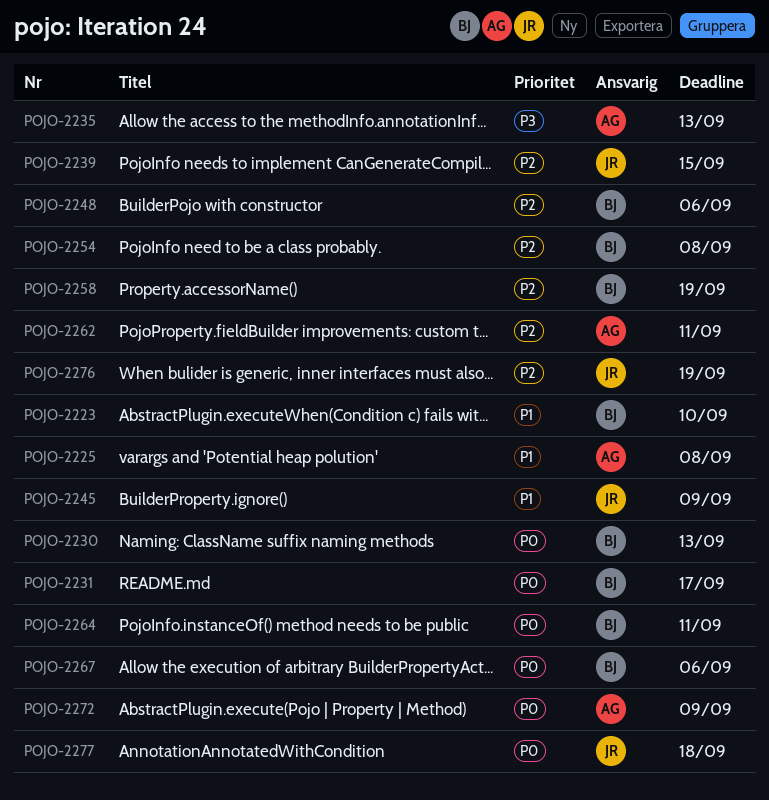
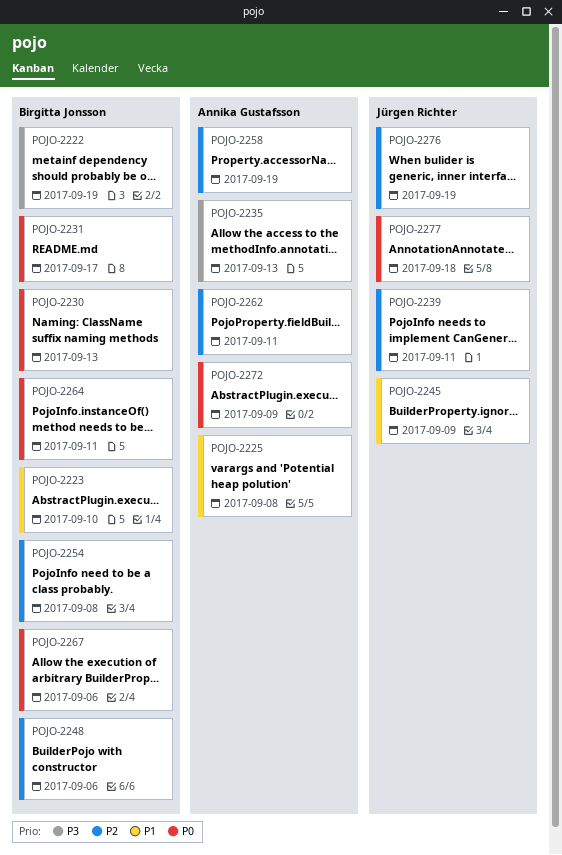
POJO-2222: none -> present
POJO-2239, due: Sep 15 -> Sep 11
POJO-2258, owner: Birgitta Jonsson -> Annika Gustafsson

